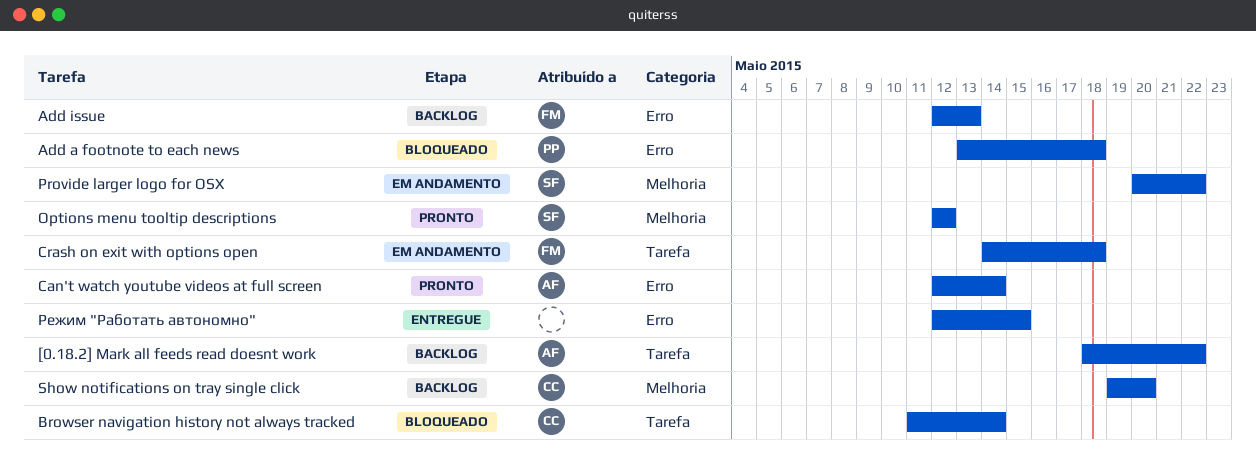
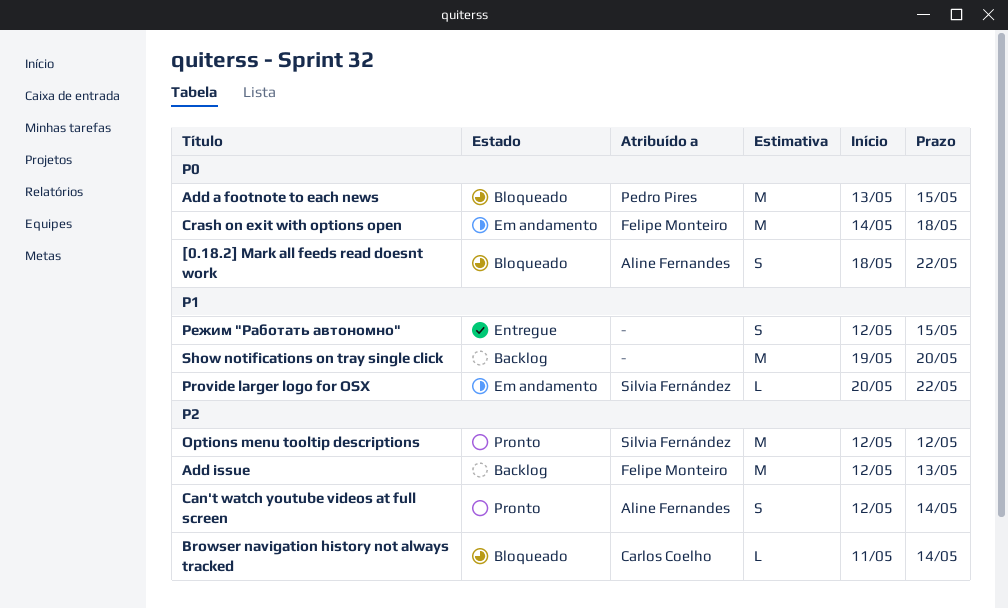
[0.18.2] Mark all feeds read doesnt work, status: Backlog -> Bloqueado
Add a footnote to each news, due: May 18 -> May 15
Show notifications on tray single click, owner: Carlos Coelho -> none

